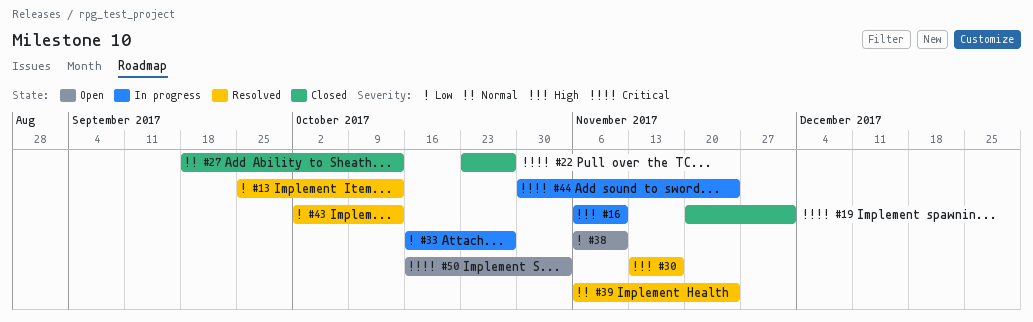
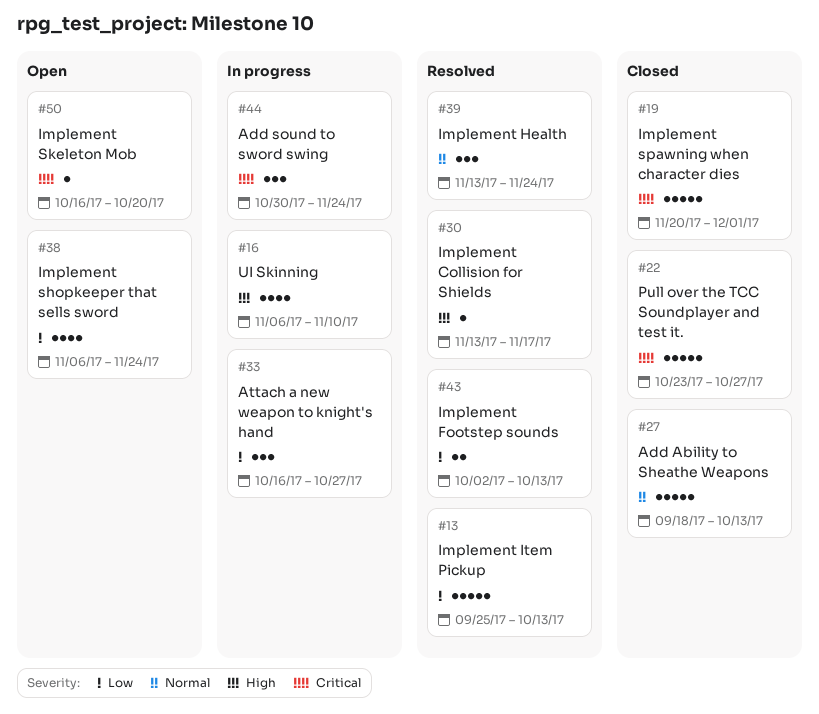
#38, due: Nov 10 -> Nov 24
#39, start: Nov 6 -> Nov 13
#50, due: Nov 3 -> Oct 20

